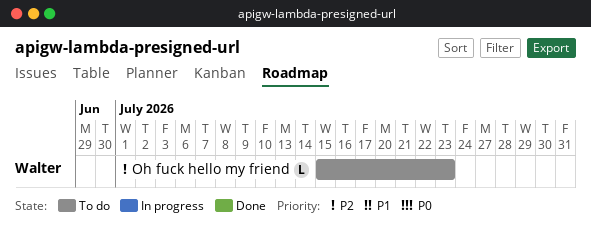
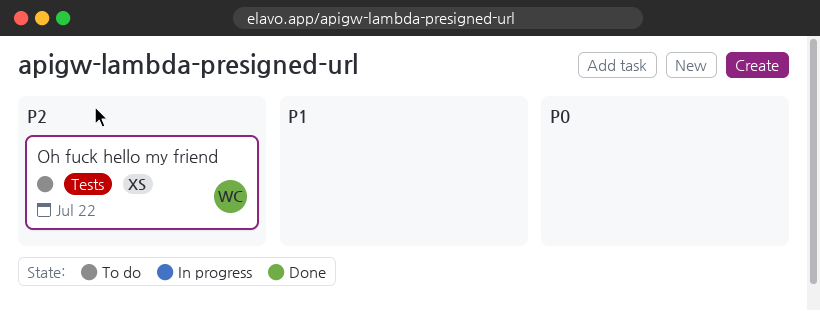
Oh fuck hello my friend, estimate: L -> XS
Oh fuck hello my friend, due: Jul 23 -> Jul 22

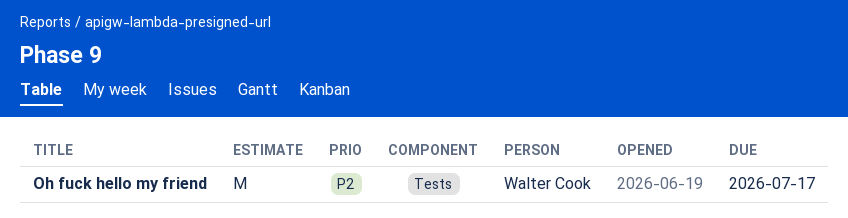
Oh fuck hello my friend, estimate: XS -> M
Oh fuck hello my friend, due: Jul 22 -> Jul 17

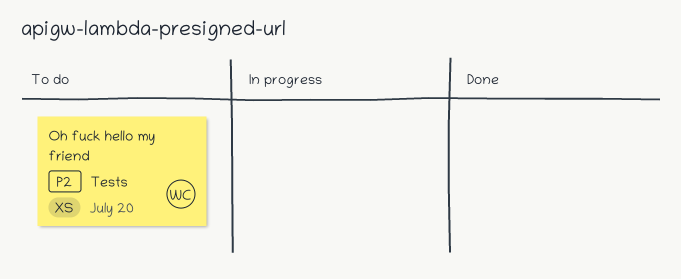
Oh fuck hello my friend, estimate: M -> XS
Oh fuck hello my friend, due: Jul 17 -> Jul 20

